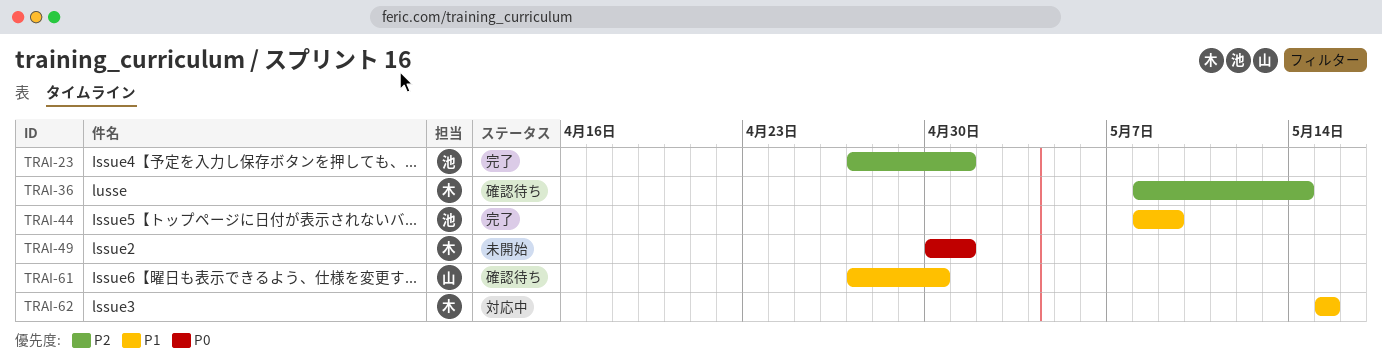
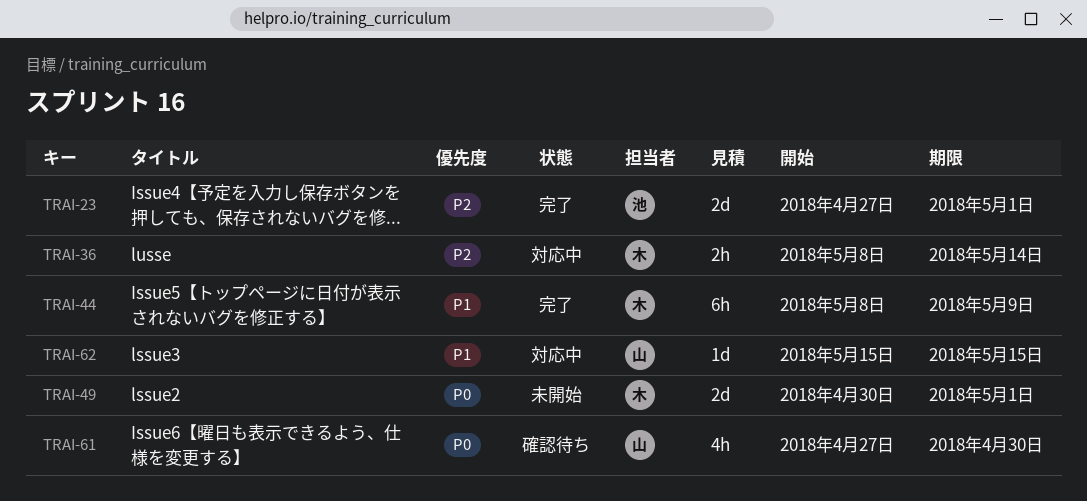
TRAI-36, status: 確認待ち -> 対応中
TRAI-44, owner: 池 -> 木
TRAI-61, priority: P1 -> P0
TRAI-62, owner: 木 -> 山

